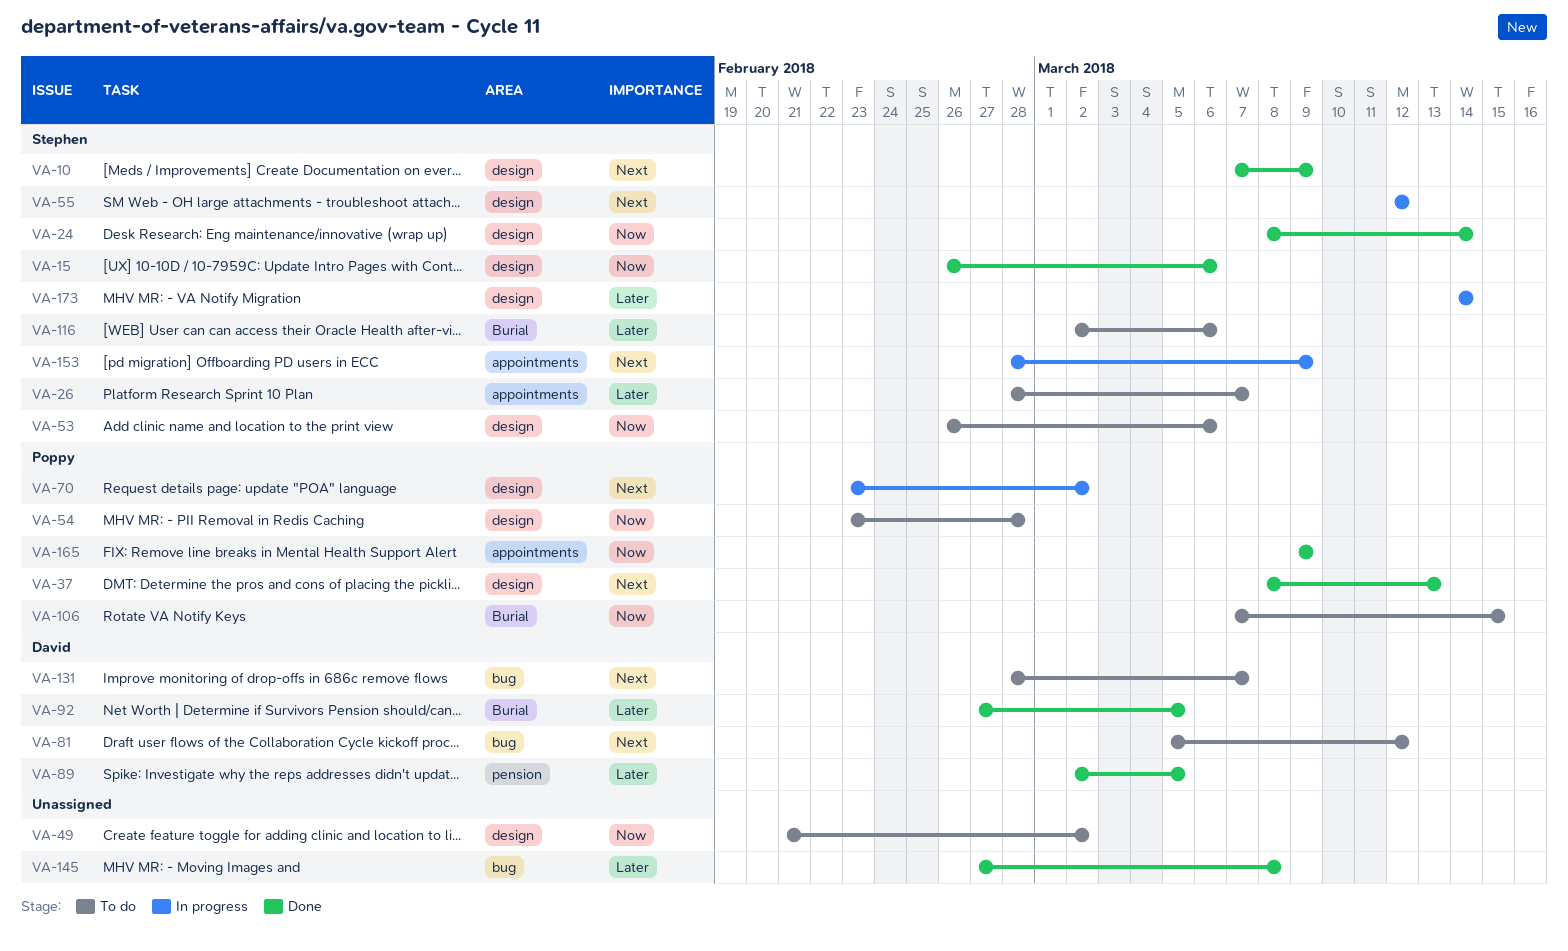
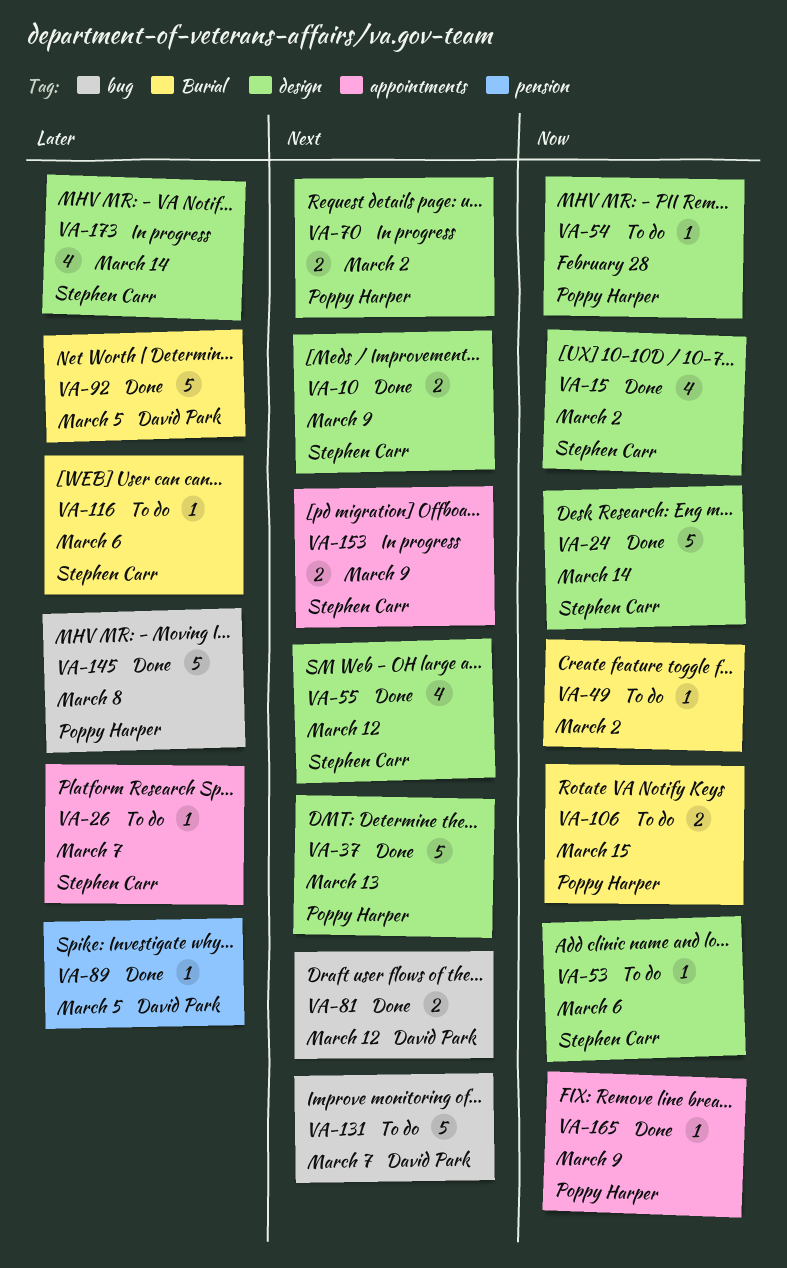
VA-15, due: Mar 6 -> Mar 2
VA-49, label: design -> Burial
VA-55, status: In progress -> Done
VA-81, status: To do -> Done
VA-145, owner: none -> Poppy Harper

